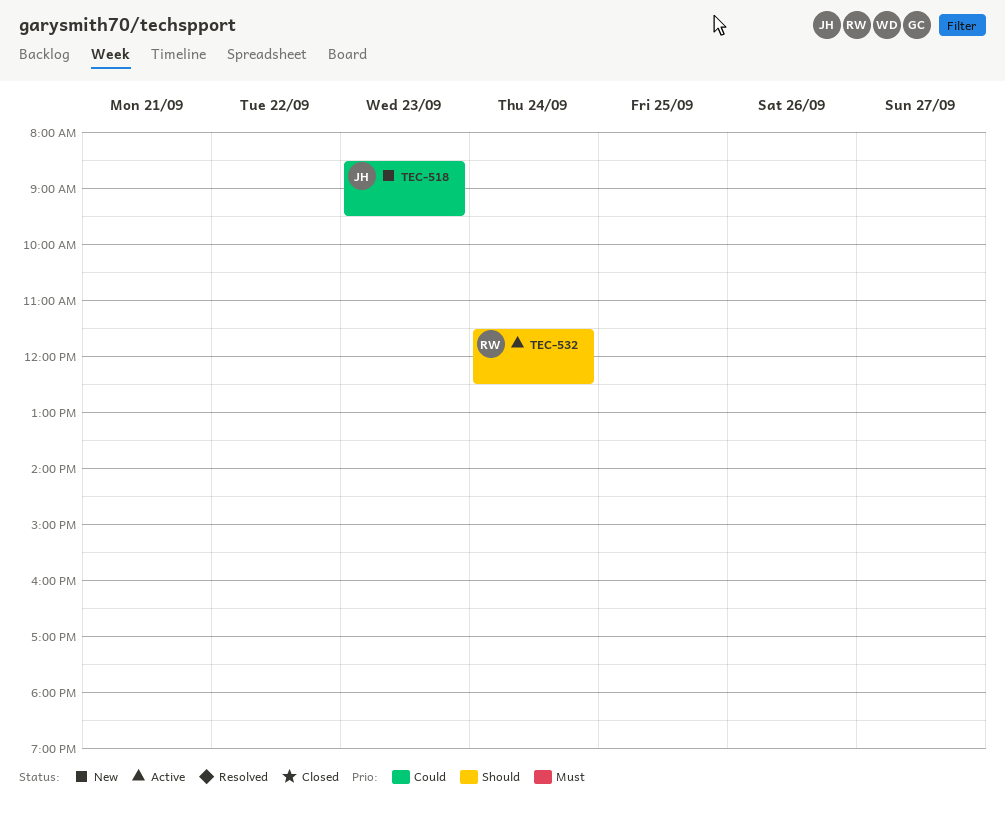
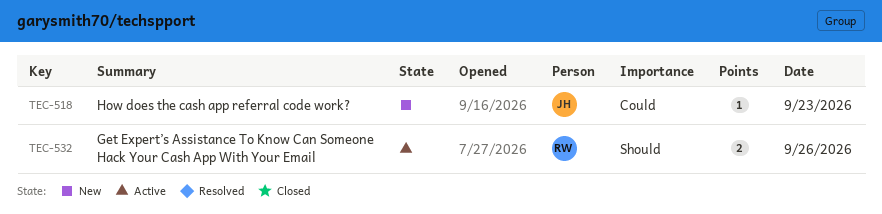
TEC-532, day: Sep 24 -> Sep 26

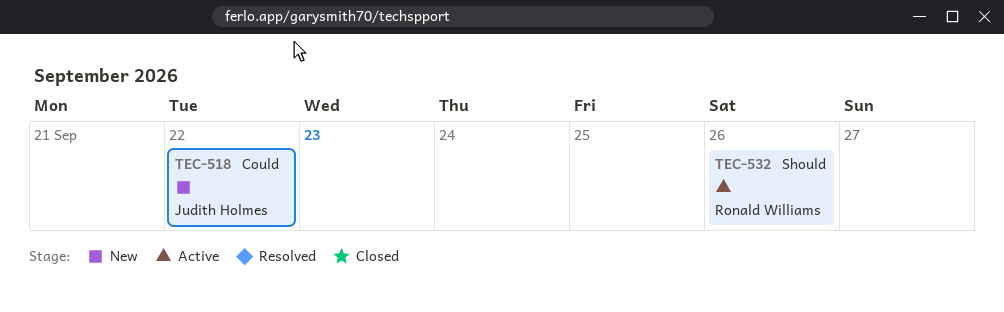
TEC-518, day: Sep 23 -> Sep 22

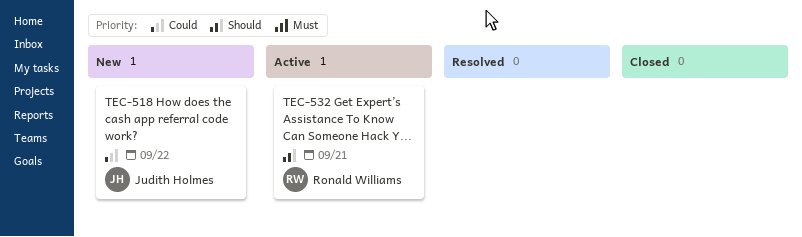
TEC-532, day: Sep 26 -> Sep 21

